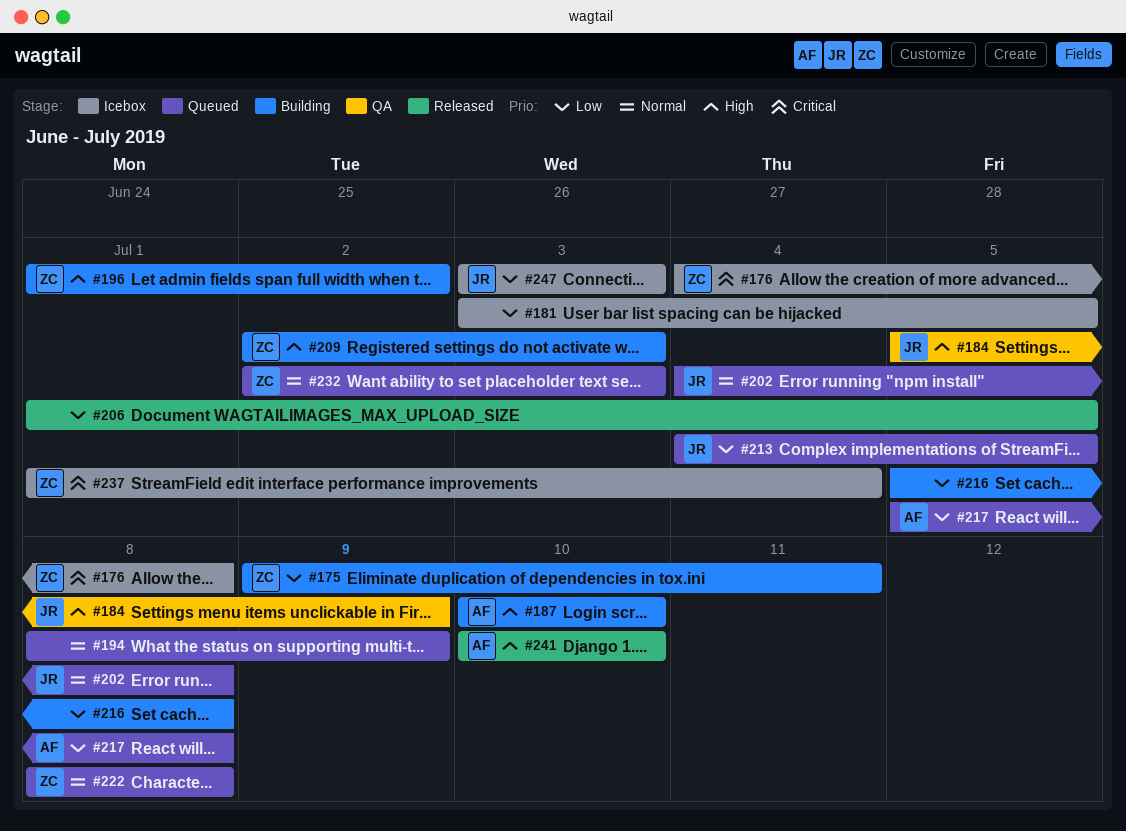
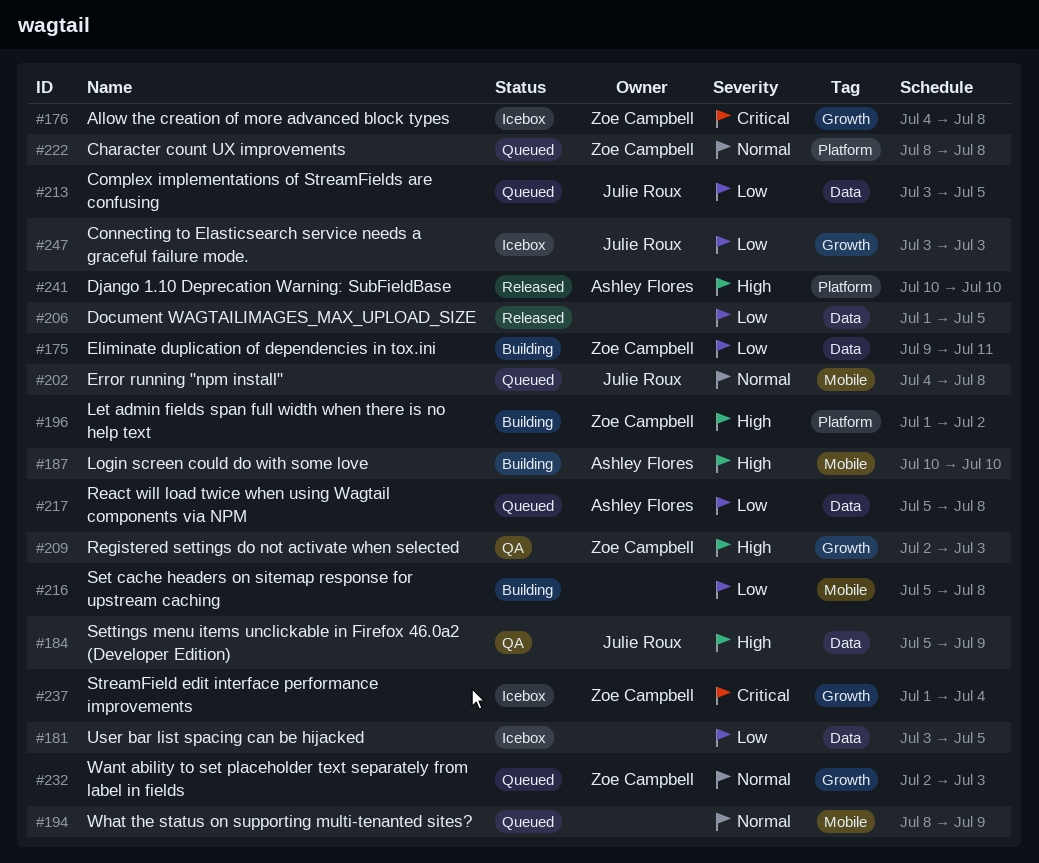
#209, status: Building -> QA
#213, start: Jul 4 -> Jul 3

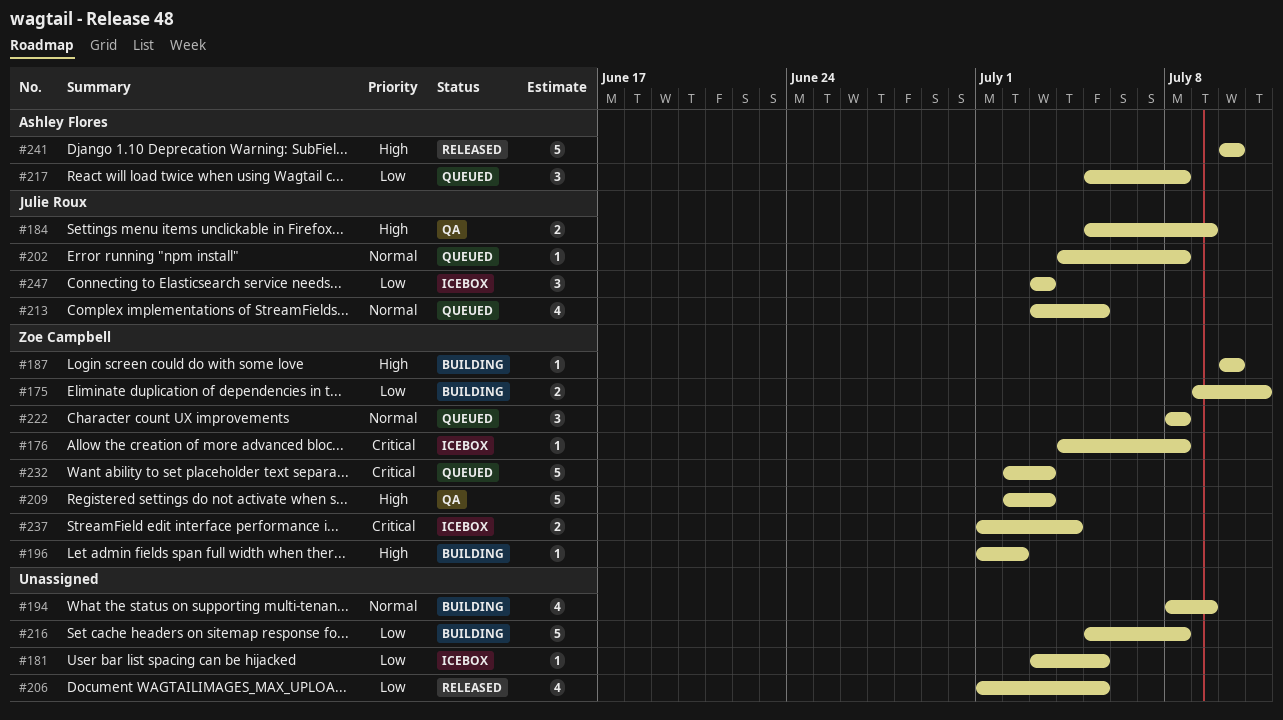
#187, owner: Ashley Flores -> Zoe Campbell
#194, status: Queued -> Building
#213, priority: Low -> Normal
#232, priority: Normal -> Critical

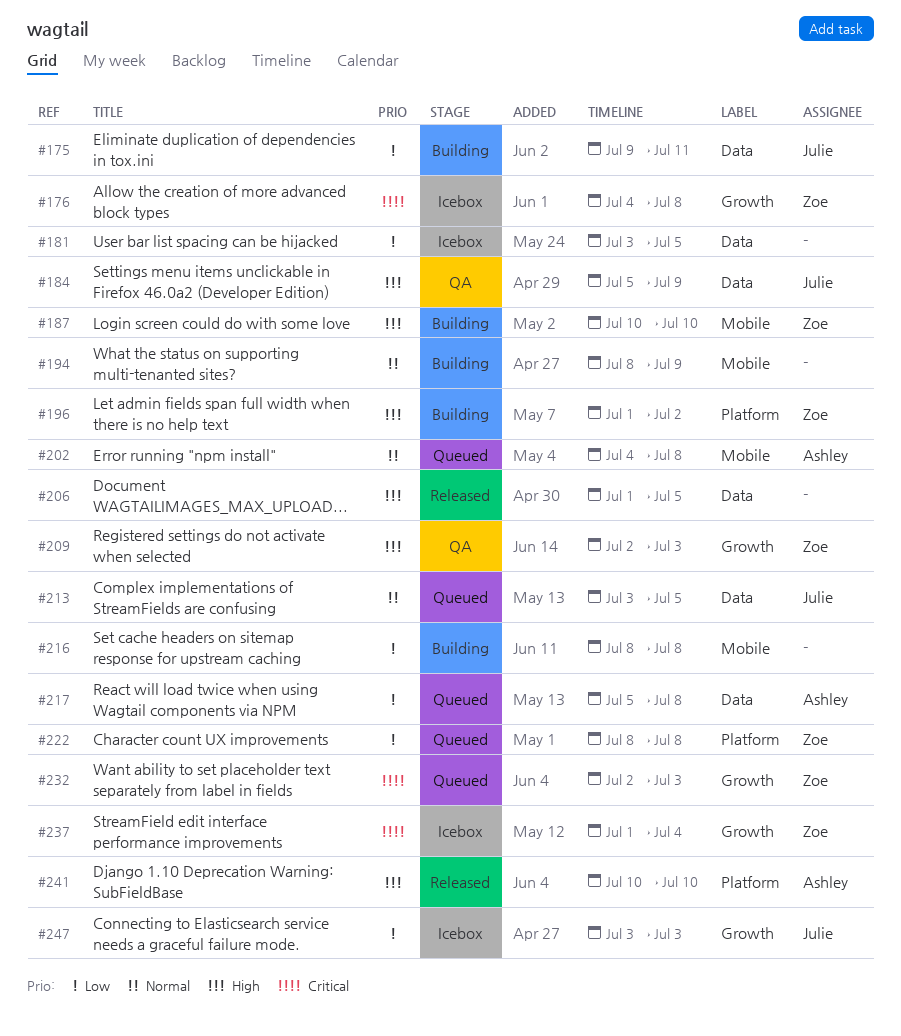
#175, owner: Zoe Campbell -> Julie Roux
#202, owner: Julie Roux -> Ashley Flores
#206, priority: Low -> High
#216, start: Jul 5 -> Jul 8
#222, priority: Normal -> Low

